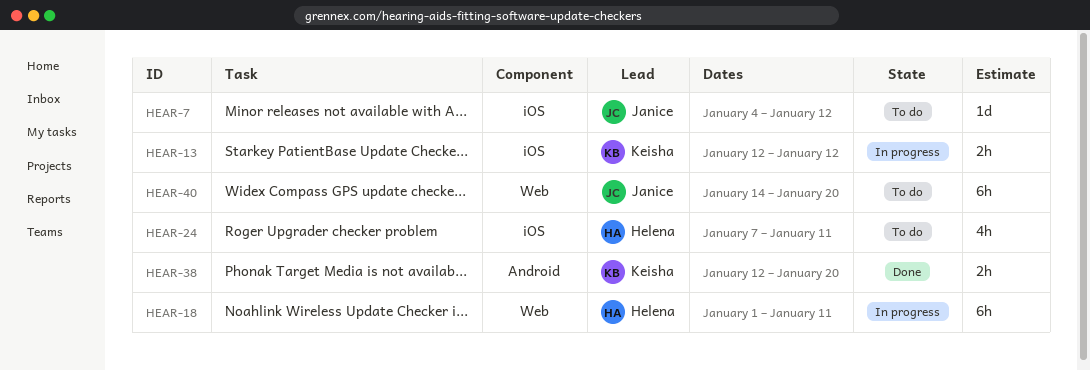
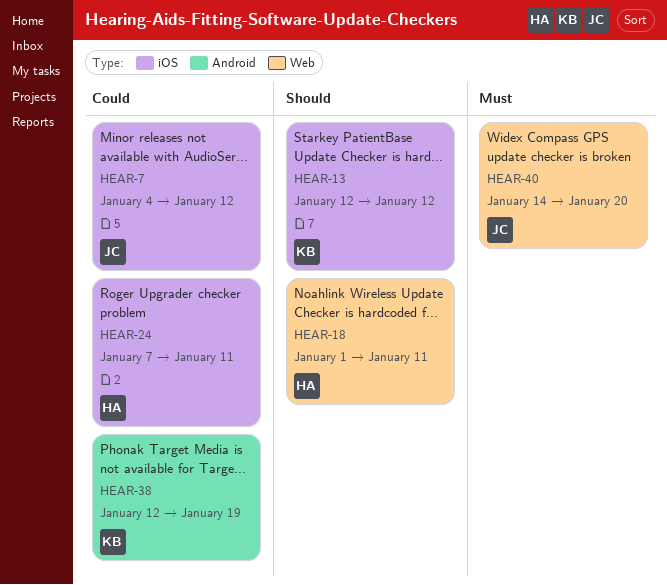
HEAR-38, due: Jan 20 -> Jan 19

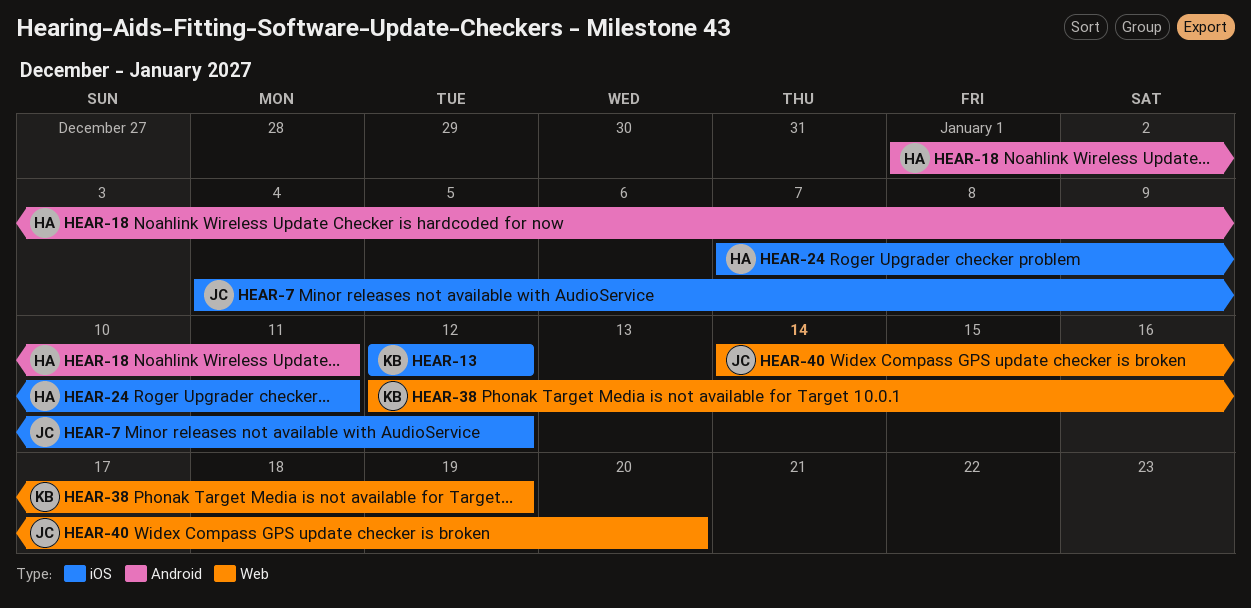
HEAR-18, label: Web -> Android
HEAR-38, label: Android -> Web

